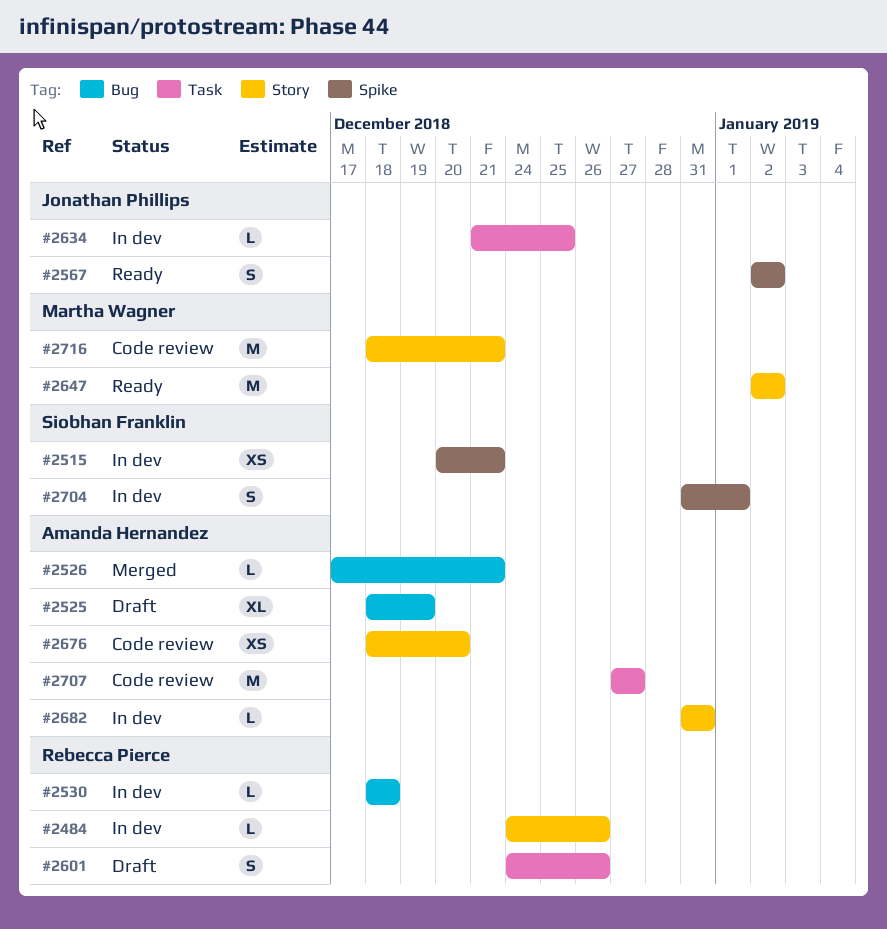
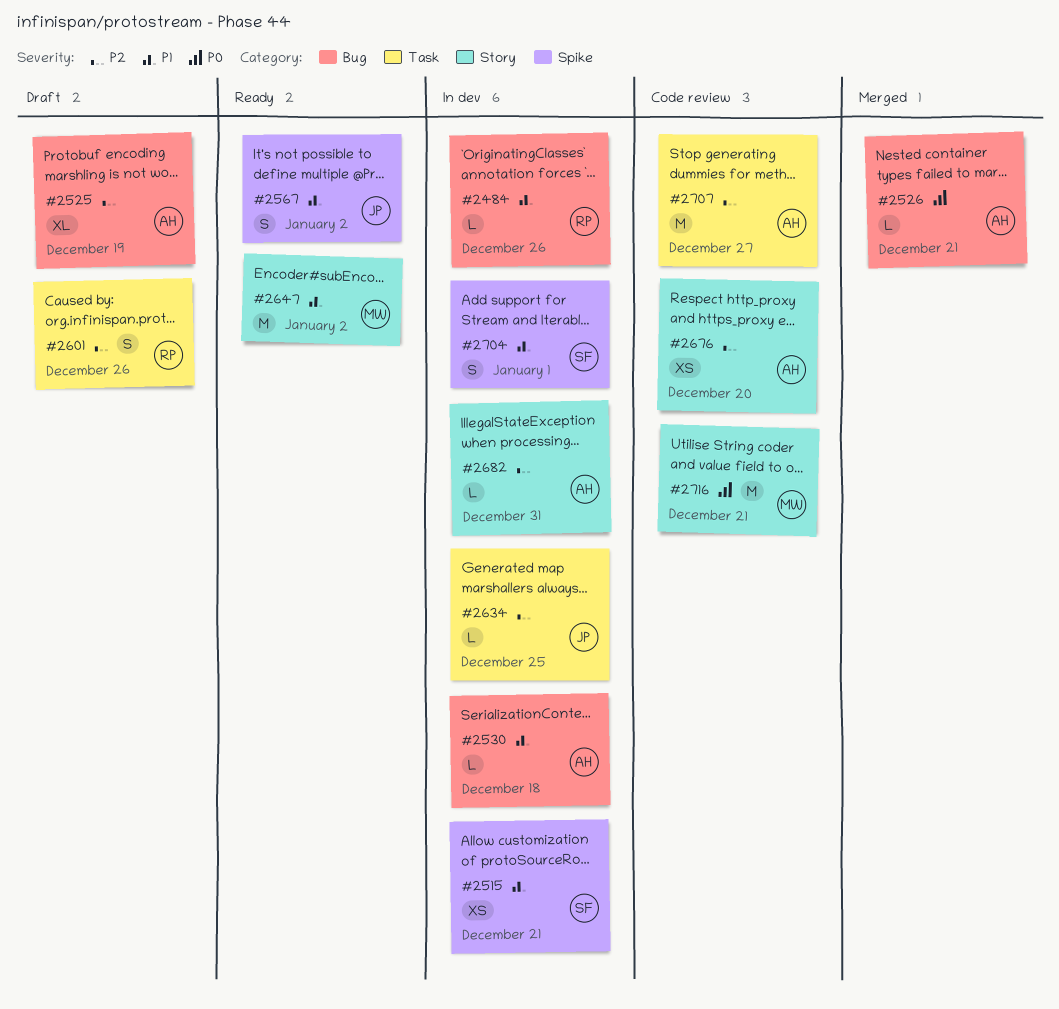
#2484, label: Story -> Bug
#2530, owner: Rebecca Pierce -> Amanda Hernandez

